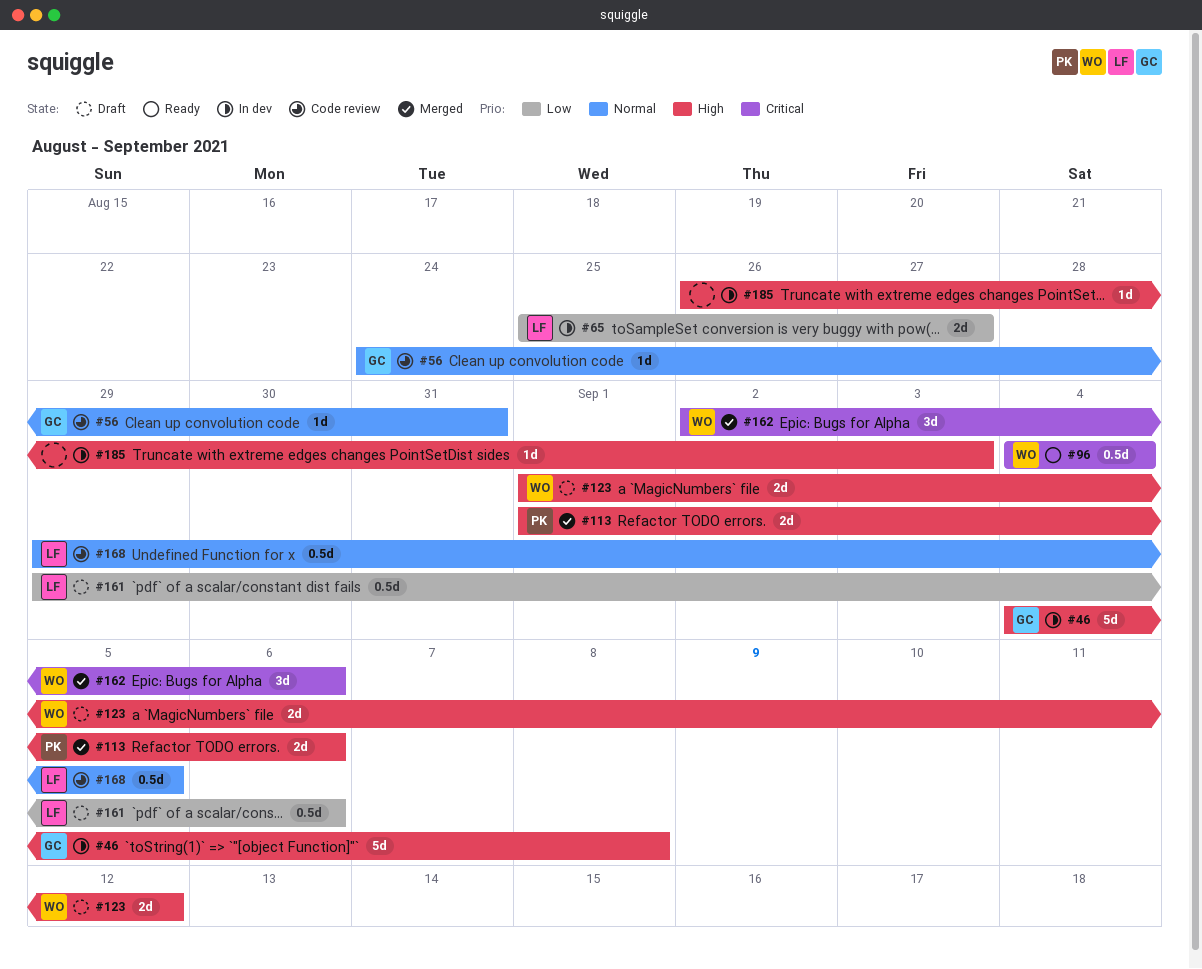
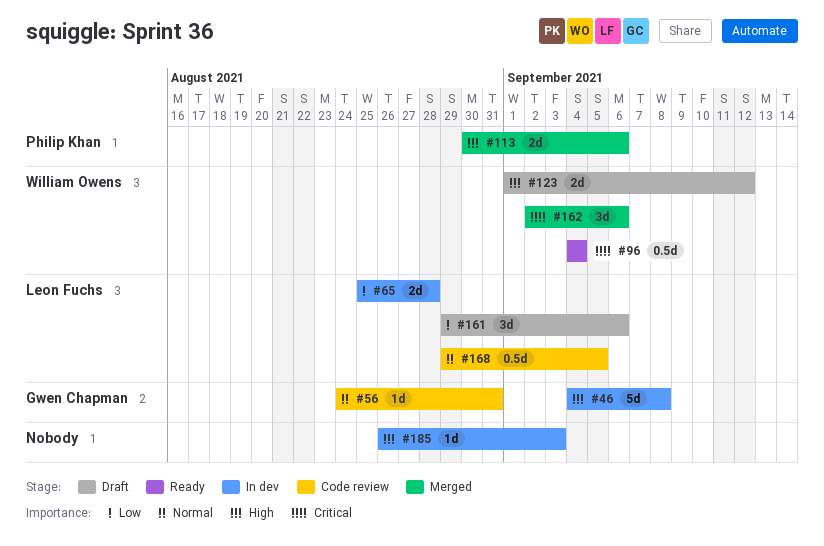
#65, due: Aug 27 -> Aug 28
#113, start: Sep 1 -> Aug 30
#161, estimate: 0.5d -> 3d

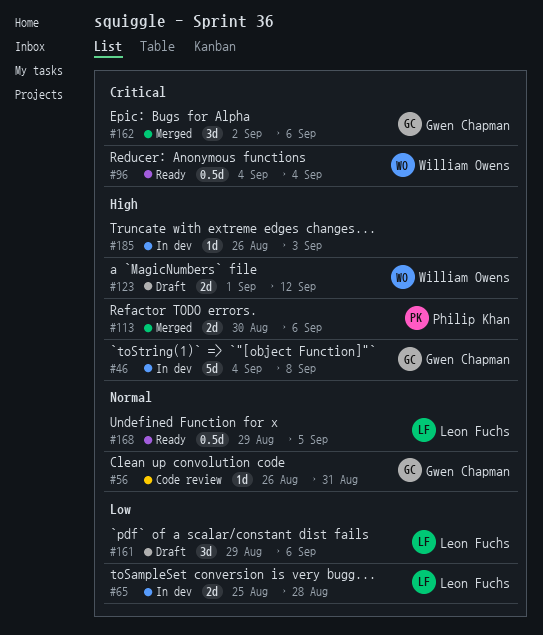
#56, start: Aug 24 -> Aug 26
#162, owner: William Owens -> Gwen Chapman
#168, status: Code review -> Ready

